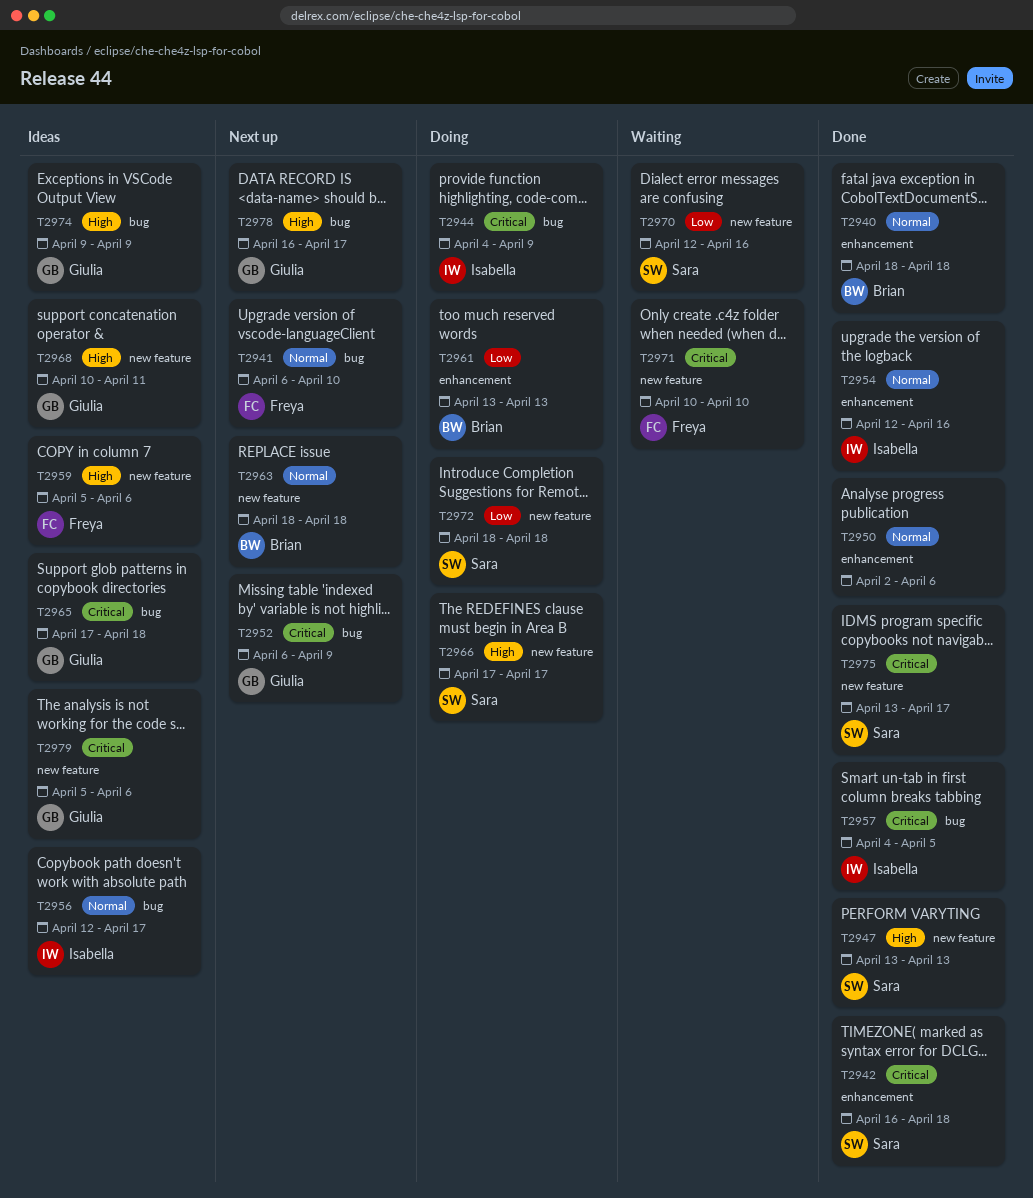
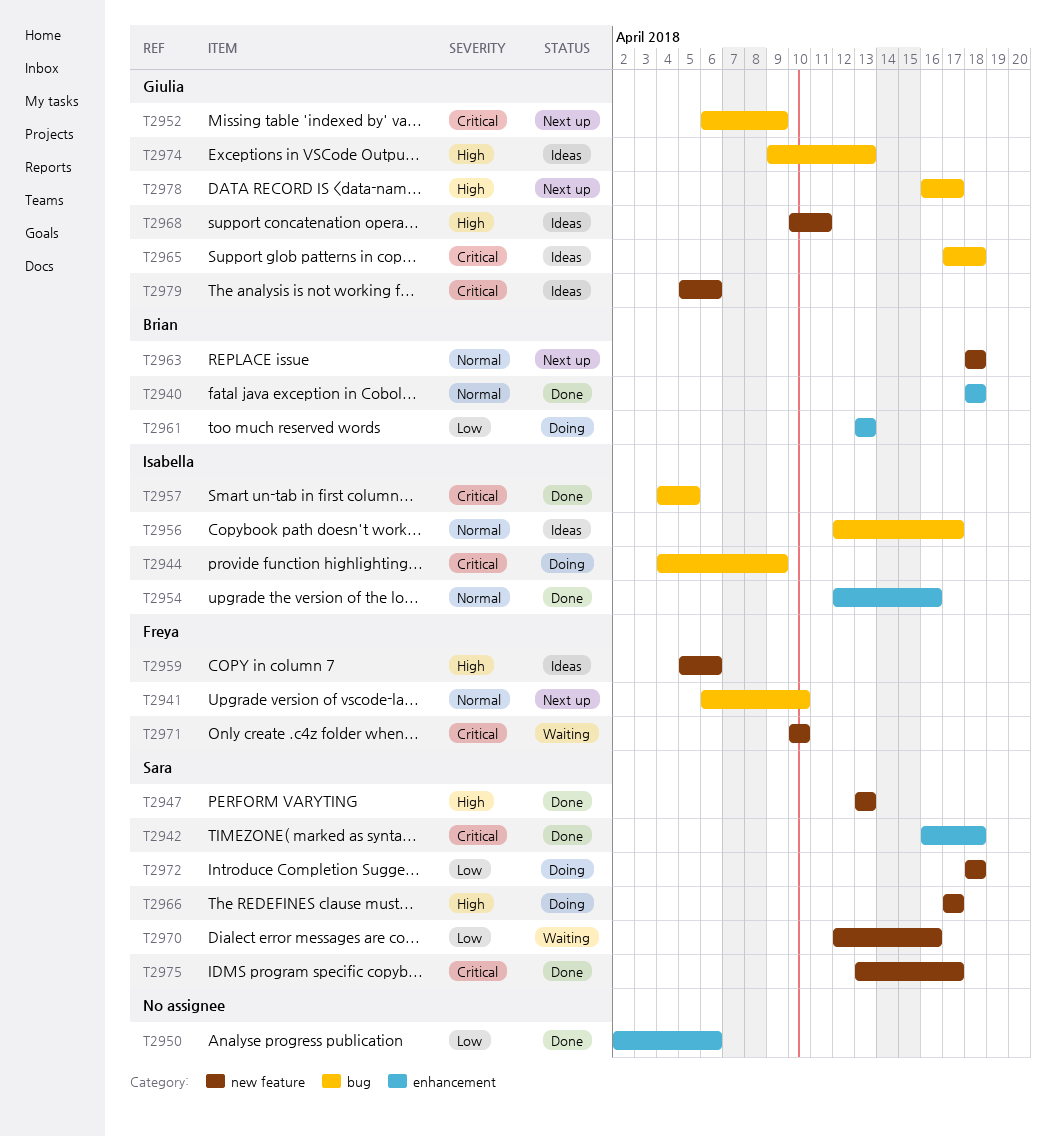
T2950, priority: Normal -> Low
T2974, due: Apr 9 -> Apr 13

